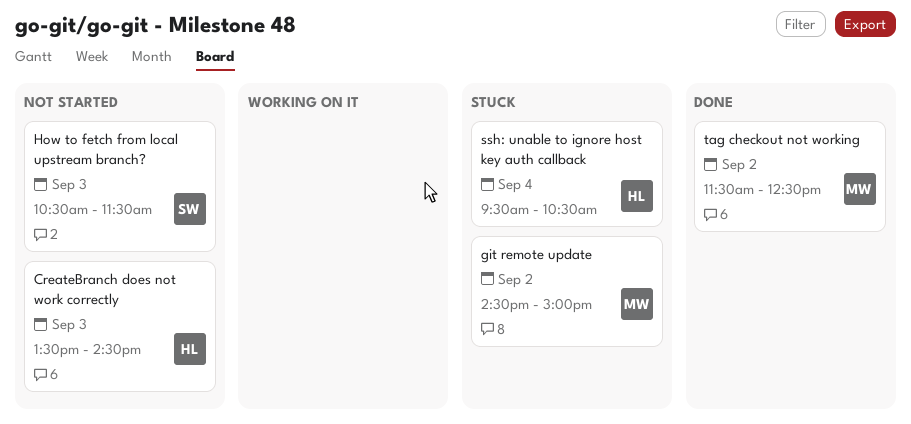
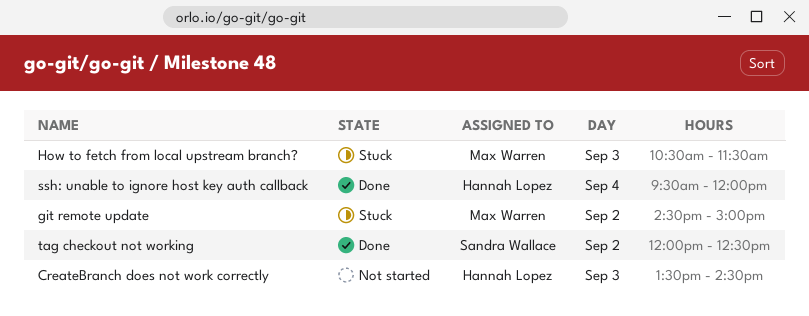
How to fetch from local upstream branch?, status: Not started -> Stuck
How to fetch from local upstream branch?, owner: Sandra Wallace -> Max Warren
ssh: unable to ignore host key auth callback, status: Stuck -> Done
ssh: unable to ignore host key auth callback, ends: 10:30 -> 12:00
tag checkout not working, owner: Max Warren -> Sandra Wallace
tag checkout not working, begins: 11:30 -> 12:00

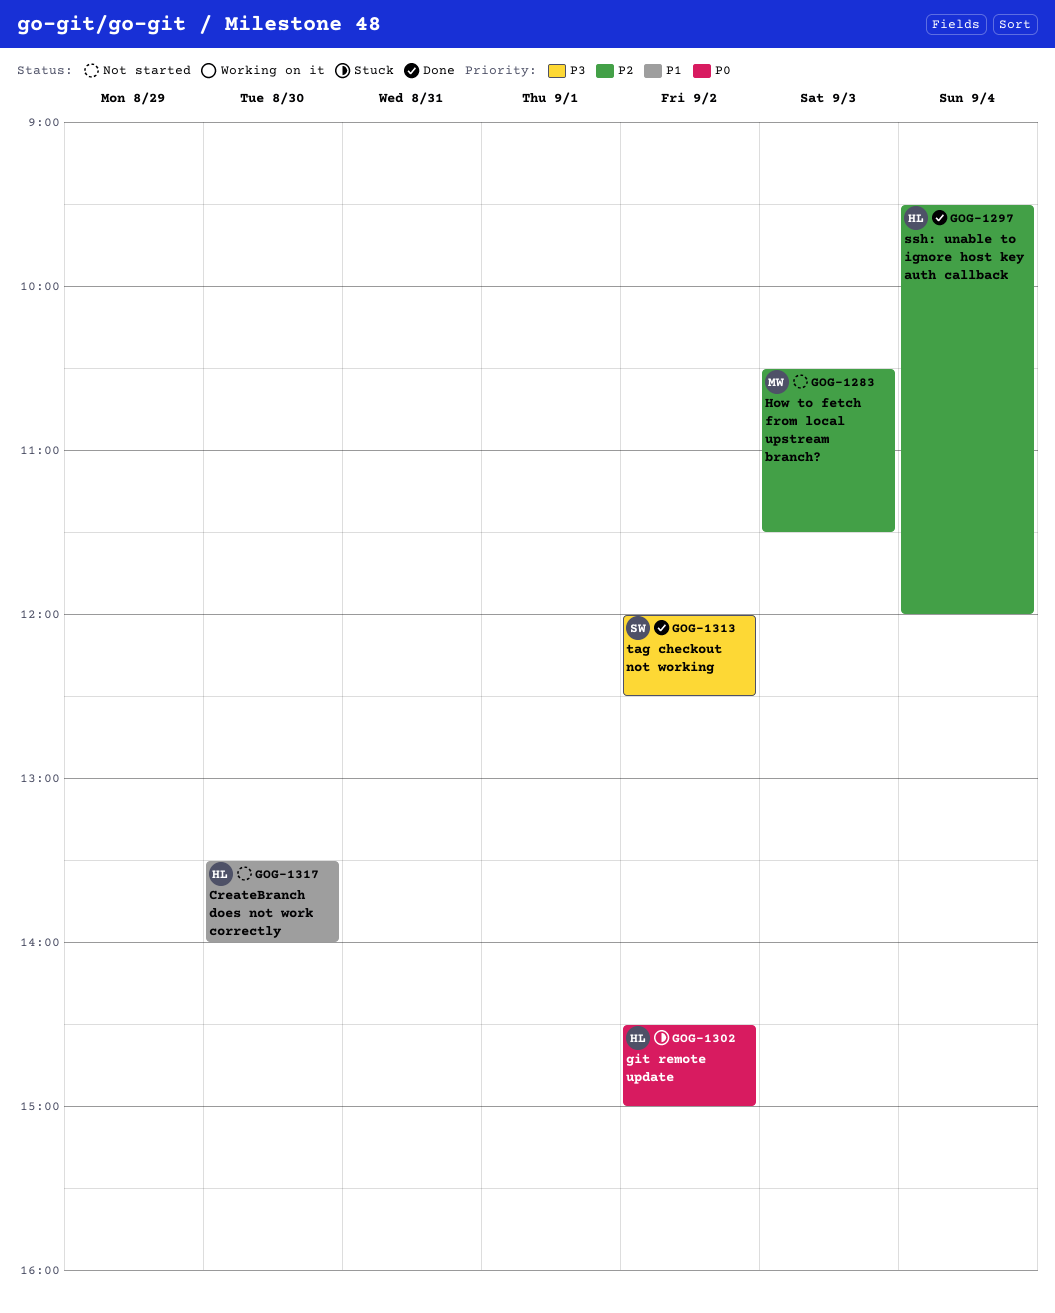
CreateBranch does not work correctly, day: Sep 3 -> Aug 30
CreateBranch does not work correctly, ends: 14:30 -> 14:00
git remote update, owner: Max Warren -> Hannah Lopez
How to fetch from local upstream branch?, status: Stuck -> Not started

